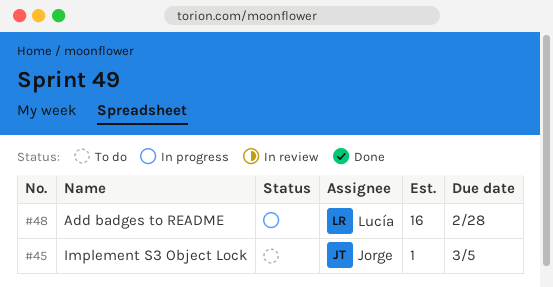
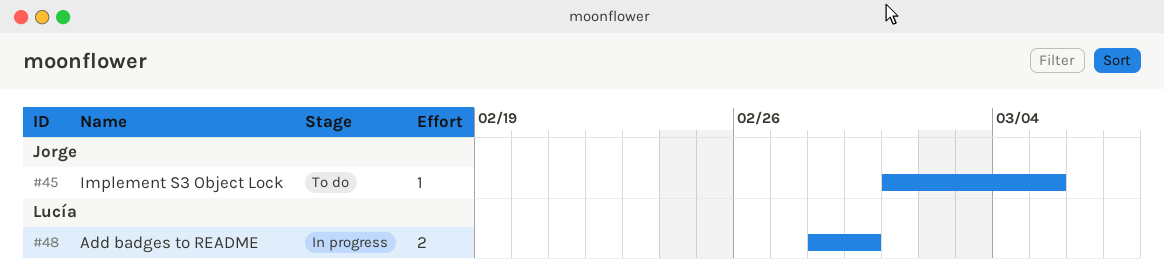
#48, estimate: 16 -> 2
#48, due: Feb 28 -> Feb 29

